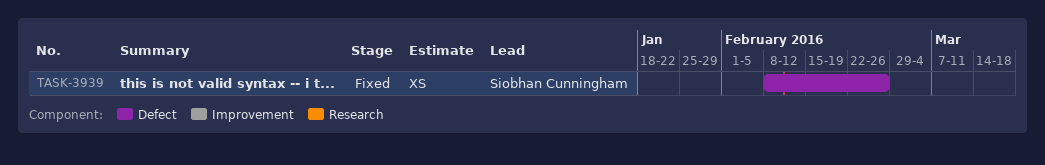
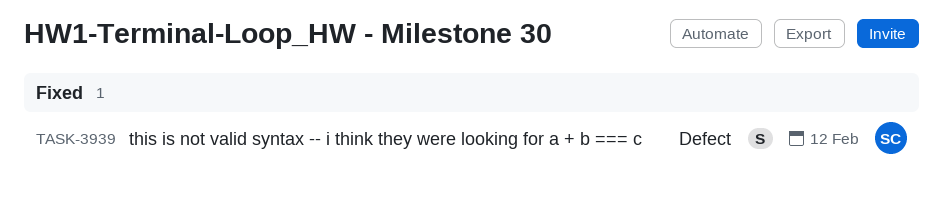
TASK-3939, estimate: XS -> S
TASK-3939, due: Feb 26 -> Feb 12

